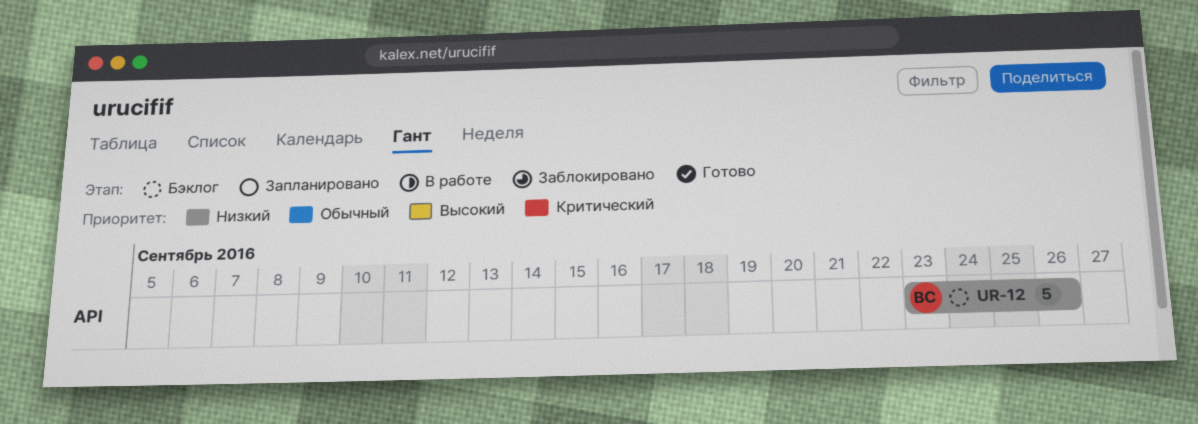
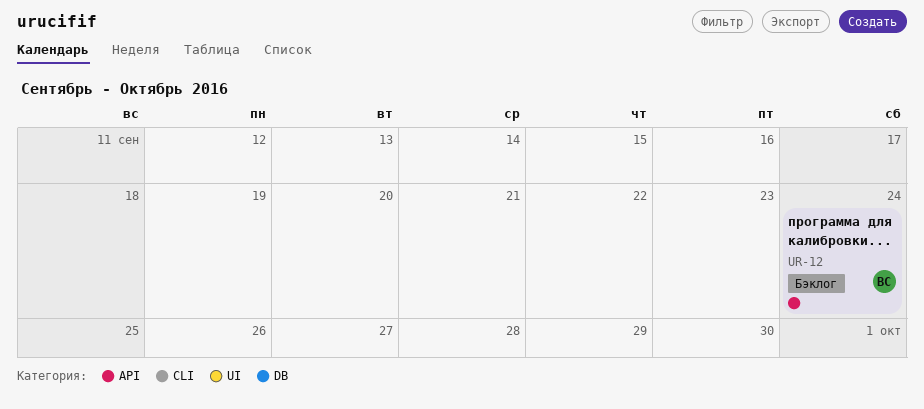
UR-12, due: Sep 26 -> Sep 24

